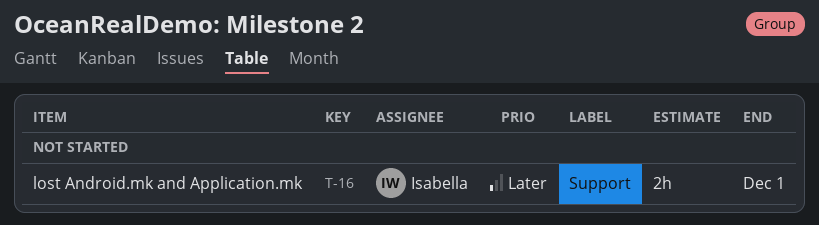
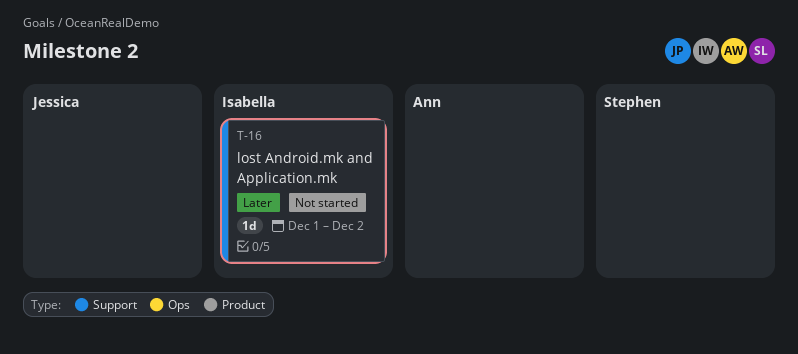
T-16, estimate: 2h -> 1d
T-16, due: Dec 1 -> Dec 2

